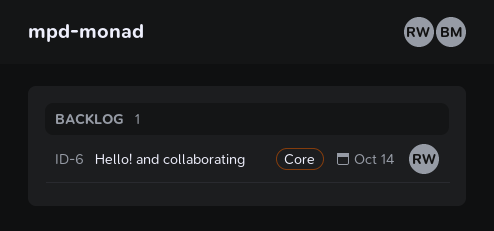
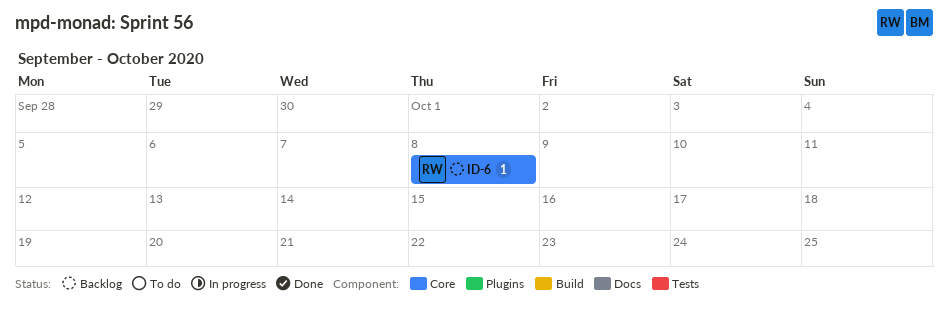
ID-6, due: Oct 14 -> Oct 8

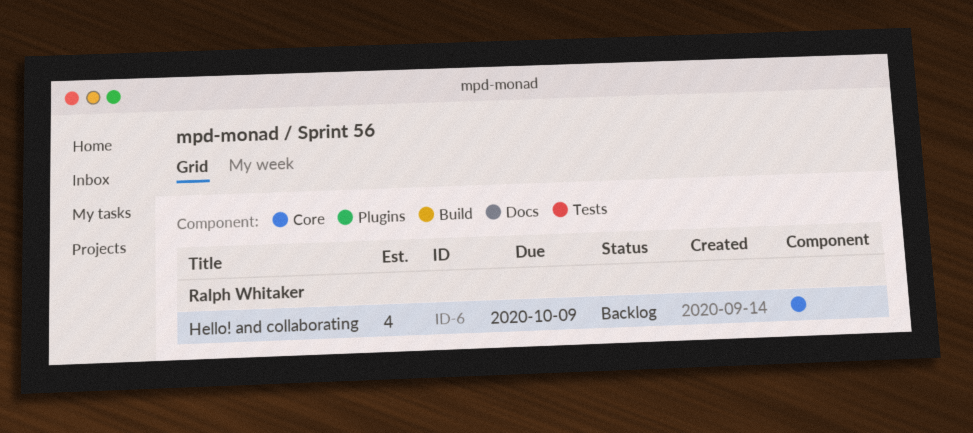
ID-6, estimate: 1 -> 4
ID-6, due: Oct 8 -> Oct 9

